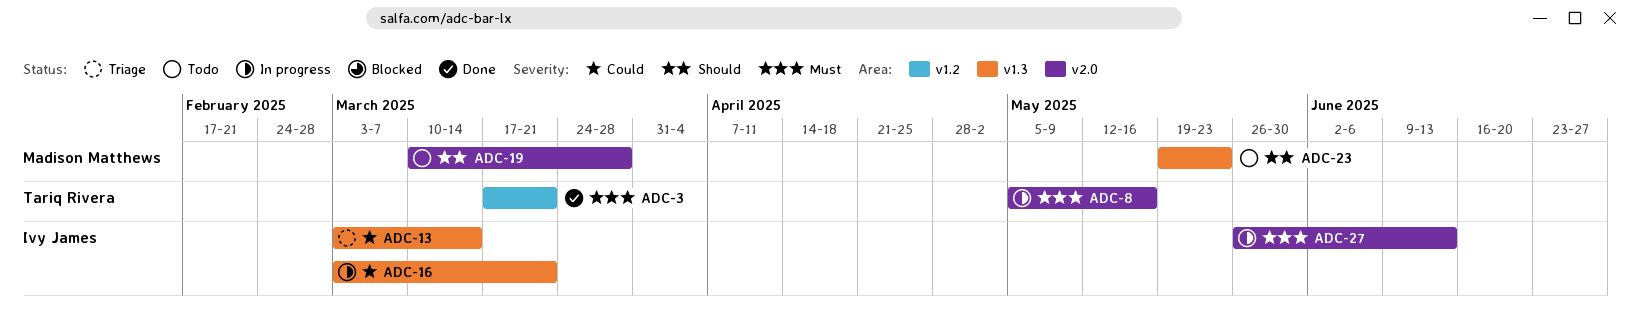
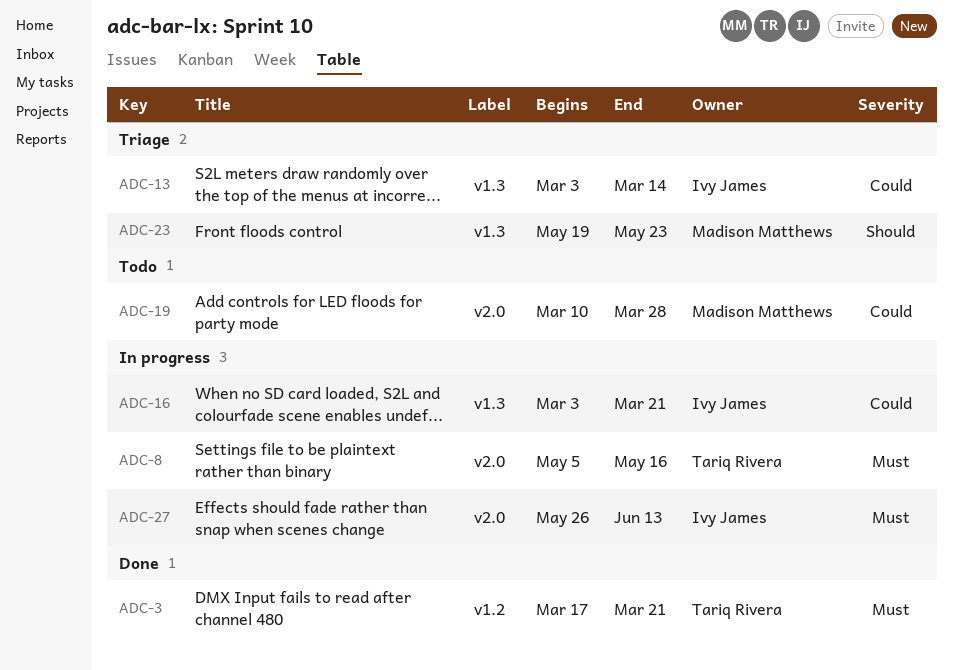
ADC-19, priority: Should -> Could
ADC-23, status: Todo -> Triage

